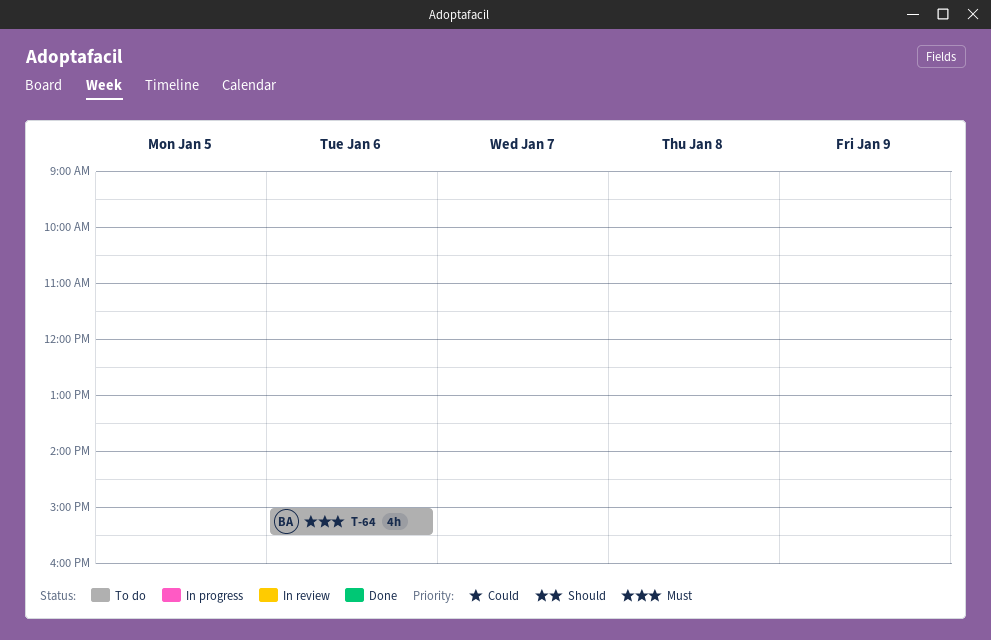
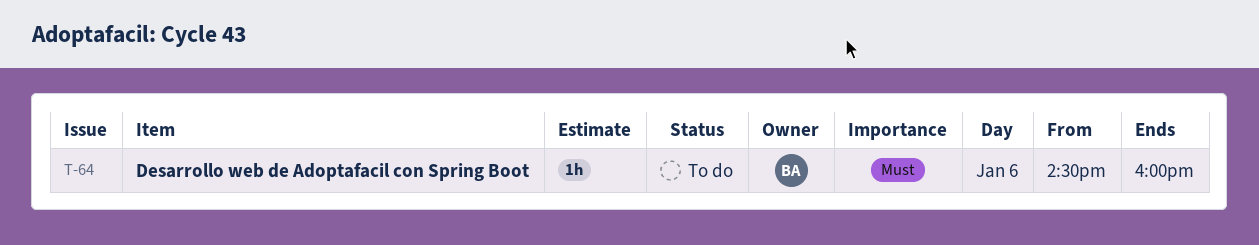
T-64, estimate: 4h -> 1h
T-64, begins: 15:00 -> 14:30
T-64, ends: 15:30 -> 16:00

